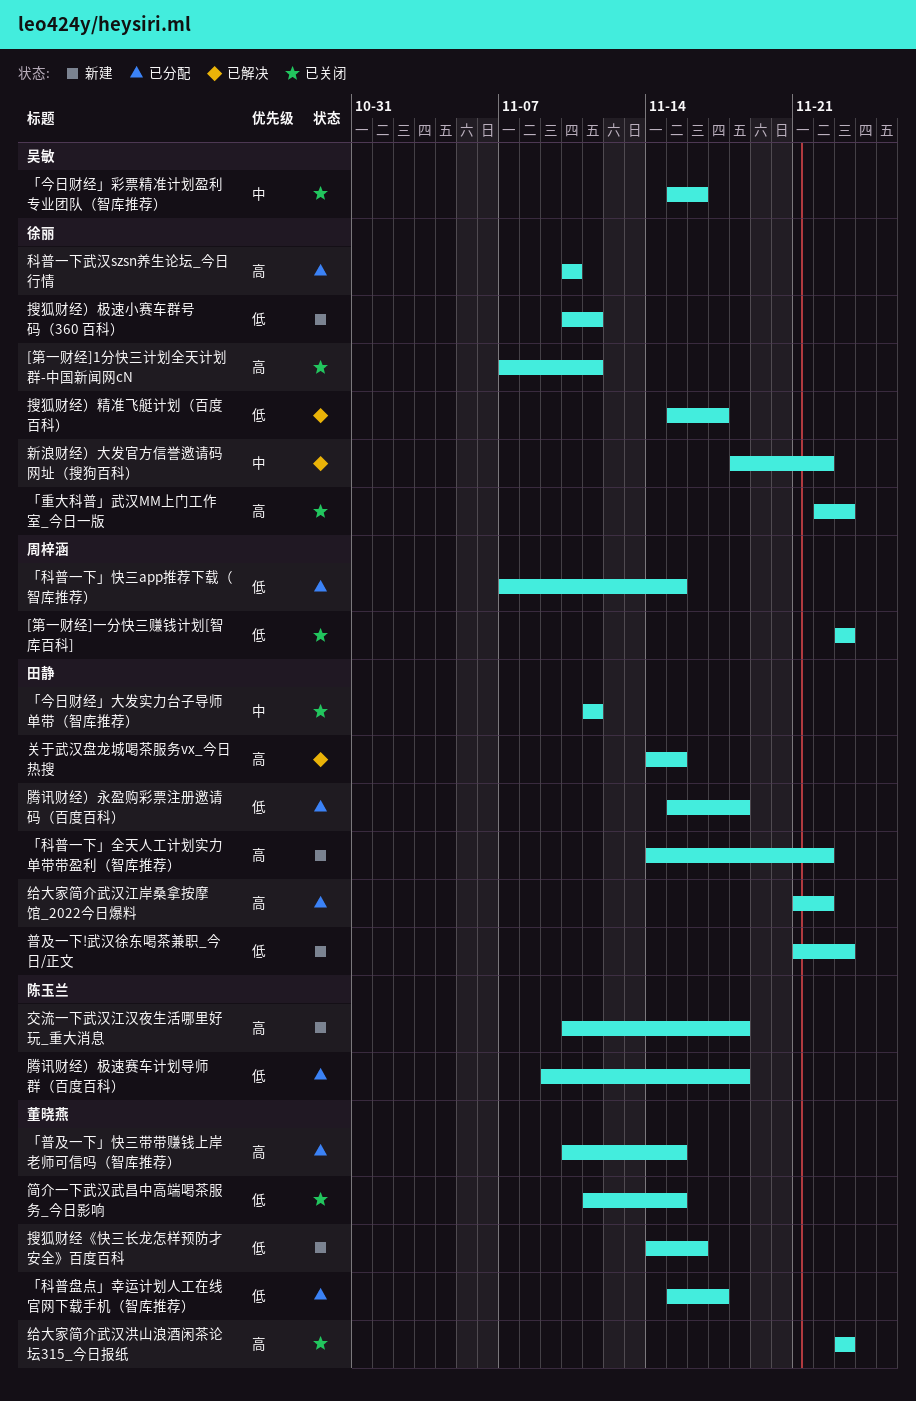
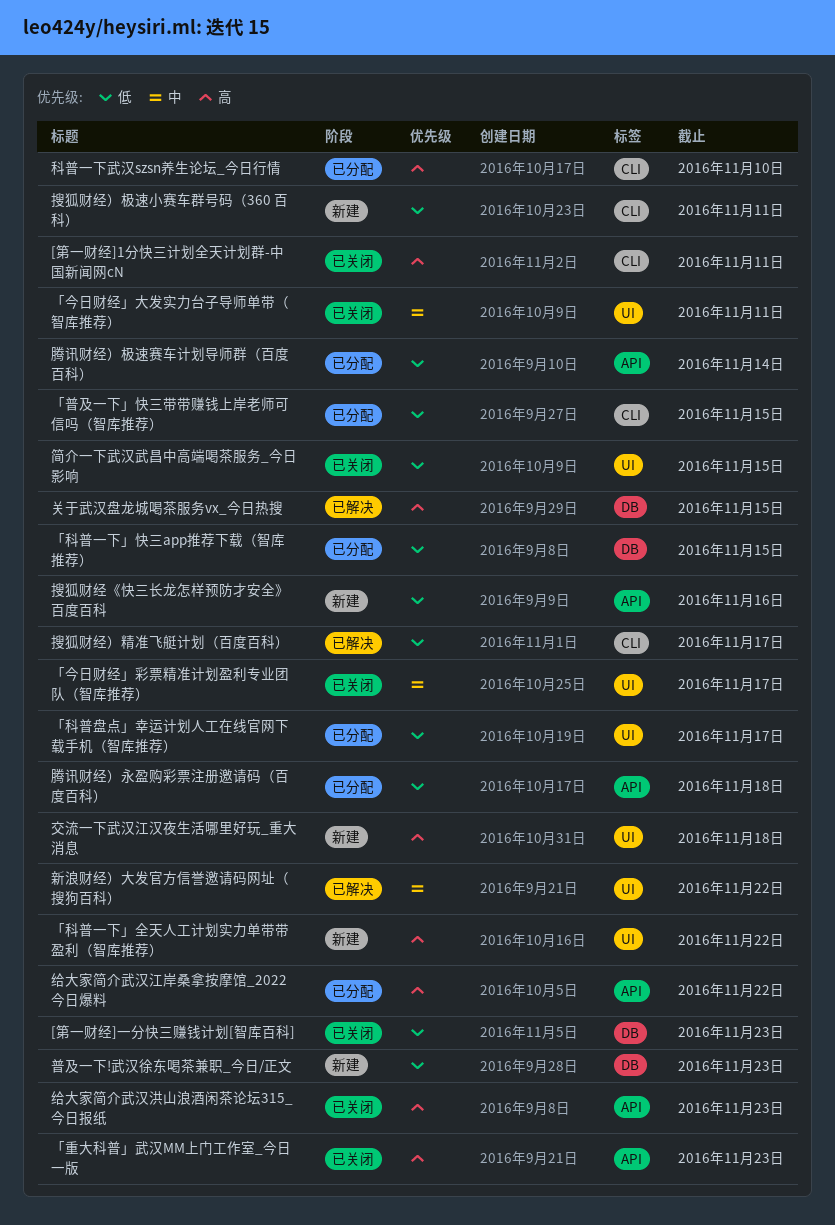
「今日财经」彩票精准计划盈利专业团队（智库推荐）, due: Nov 16 -> Nov 17
「普及一下」快三带带赚钱上岸老师可信吗（智库推荐）, priority: 高 -> 低
腾讯财经）极速赛车计划导师群（百度百科）, due: Nov 18 -> Nov 14

